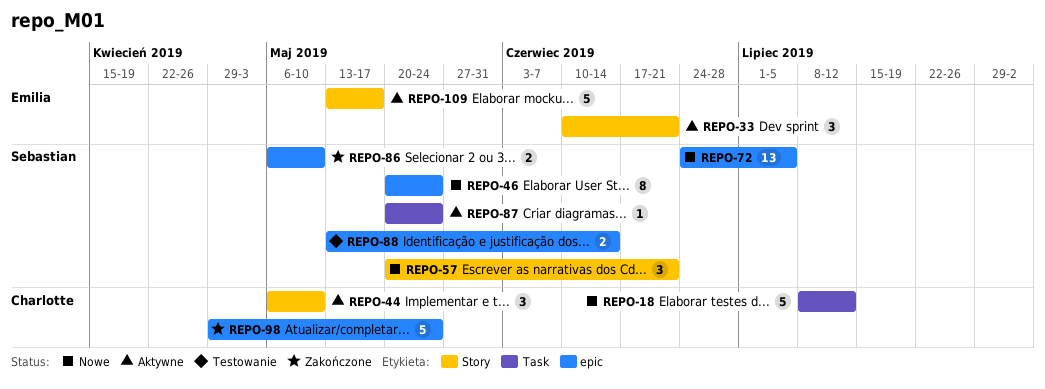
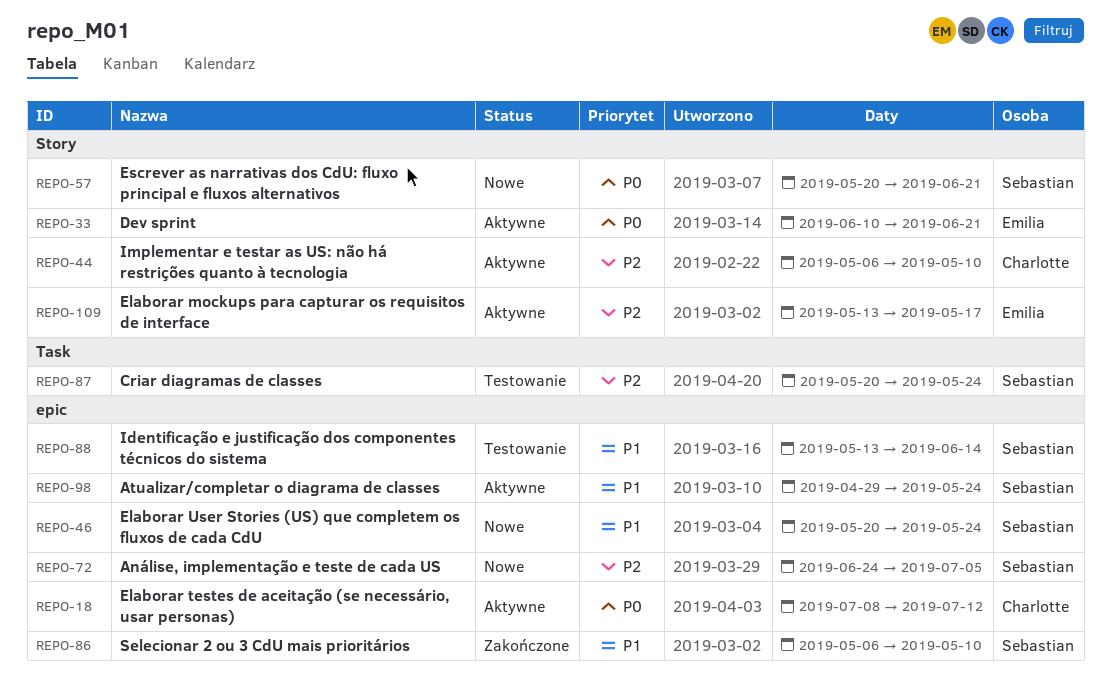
REPO-18, status: Nowe -> Aktywne
REPO-18, label: Task -> epic
REPO-87, status: Aktywne -> Testowanie
REPO-98, status: Zakończone -> Aktywne
REPO-98, owner: Charlotte -> Sebastian

